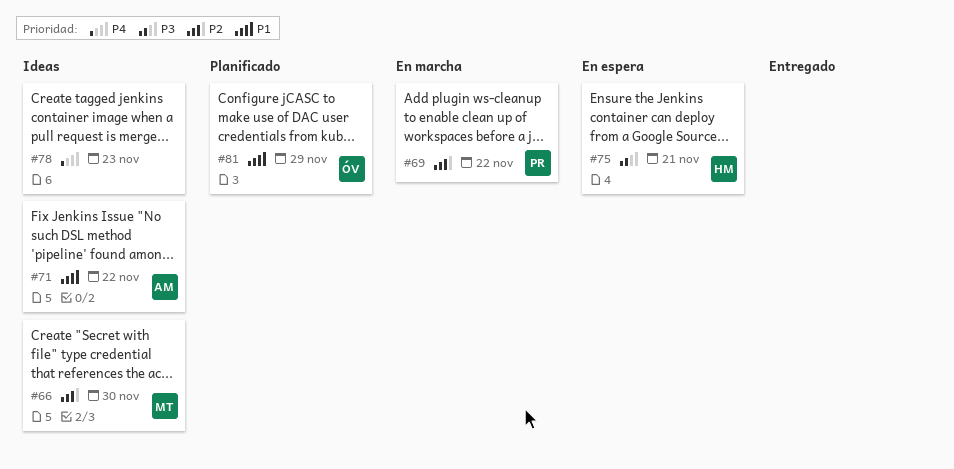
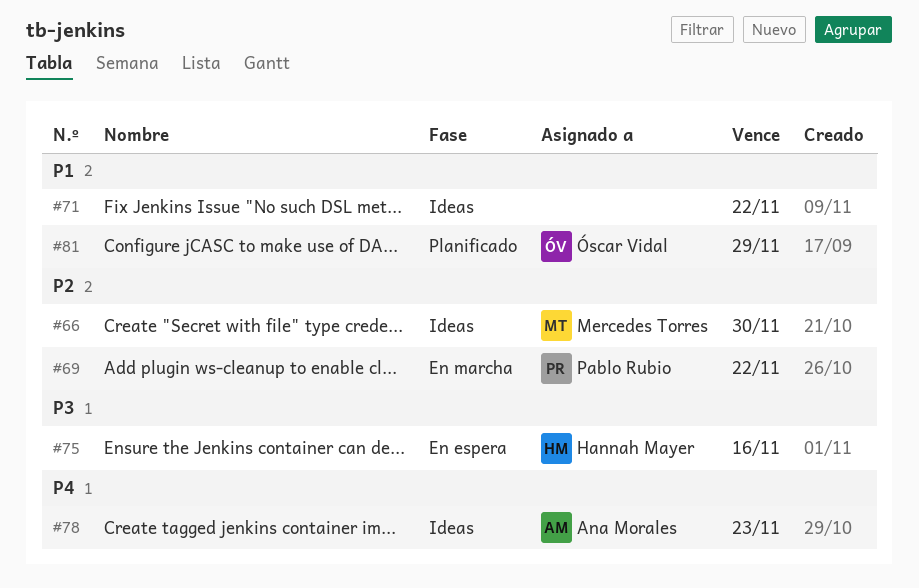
#71, owner: Ana Morales -> none
#75, due: Nov 21 -> Nov 16
#78, owner: none -> Ana Morales

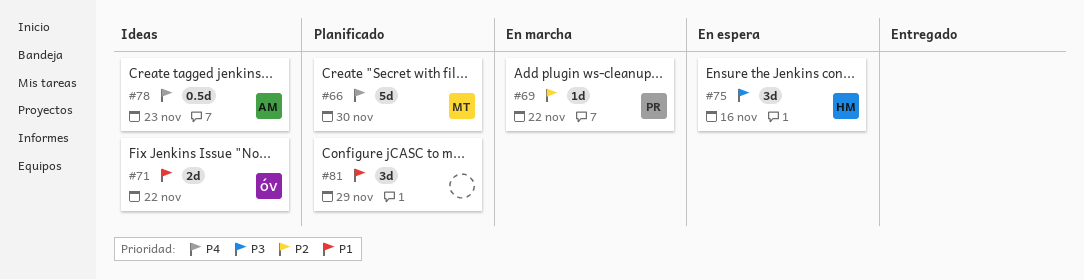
#66, status: Ideas -> Planificado
#66, priority: P2 -> P4
#71, owner: none -> Óscar Vidal
#81, owner: Óscar Vidal -> none

